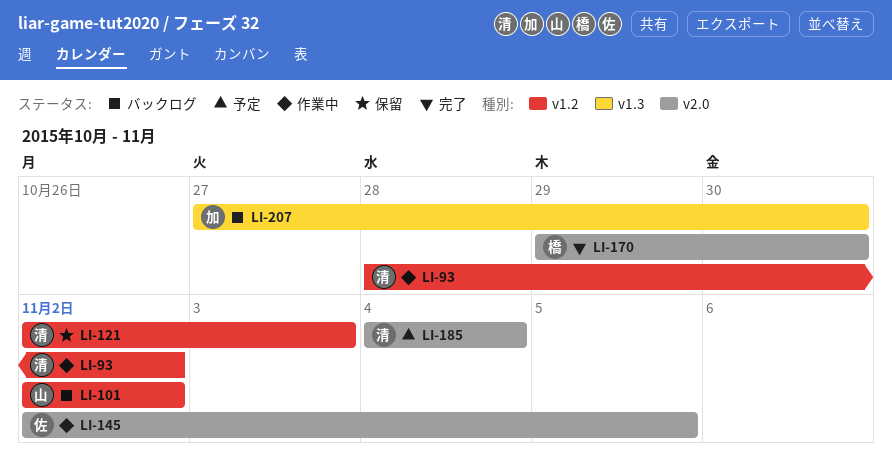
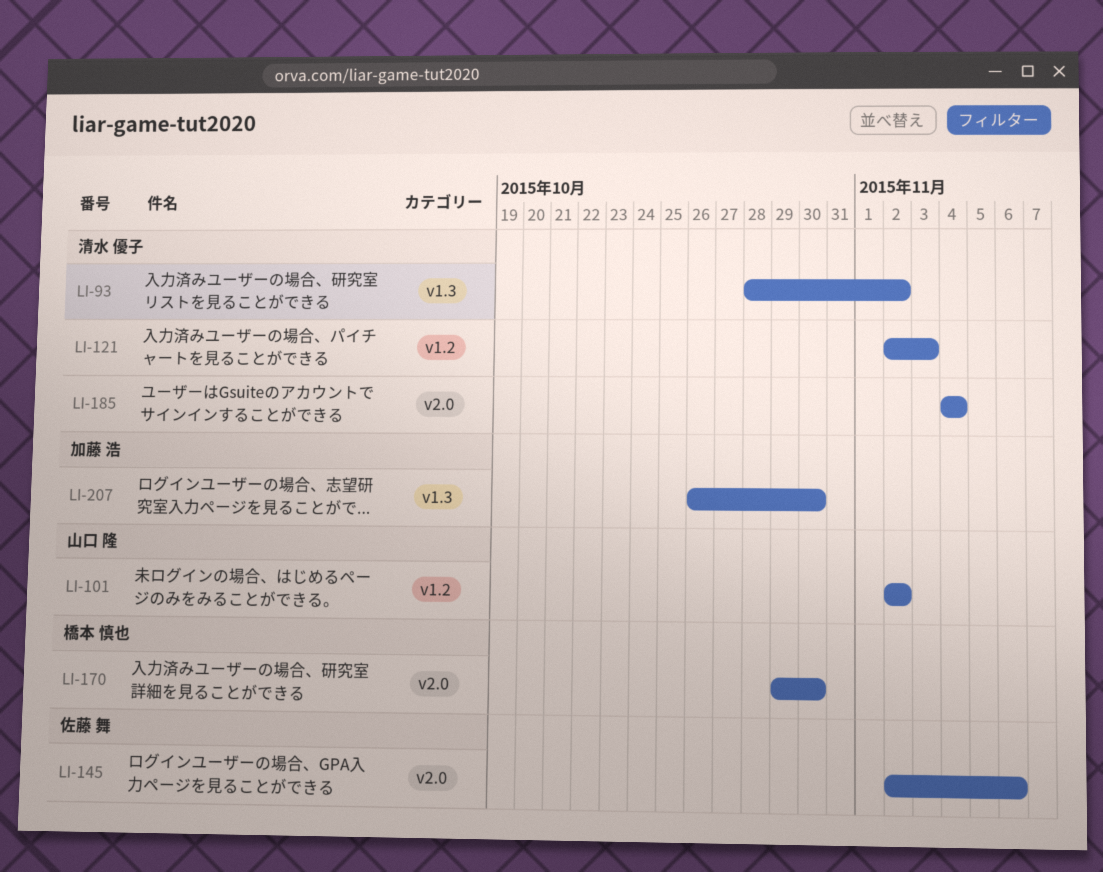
LI-93, label: v1.2 -> v1.3
LI-145, due: Nov 5 -> Nov 6
LI-207, start: Oct 27 -> Oct 26

